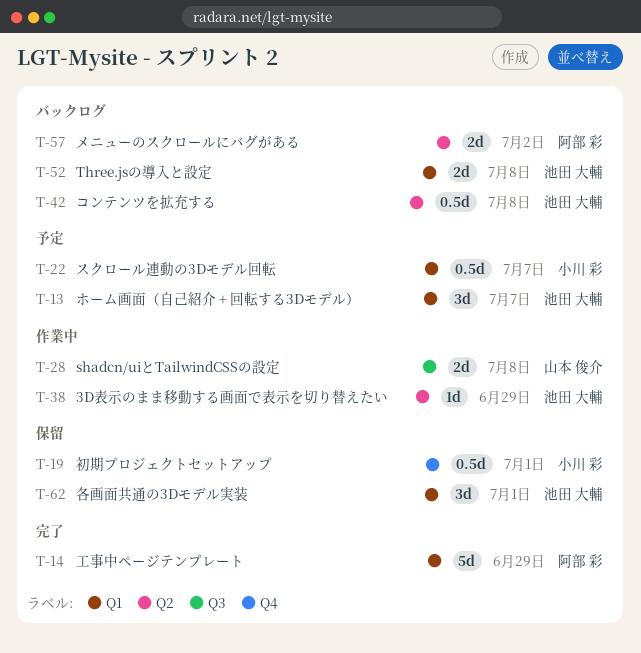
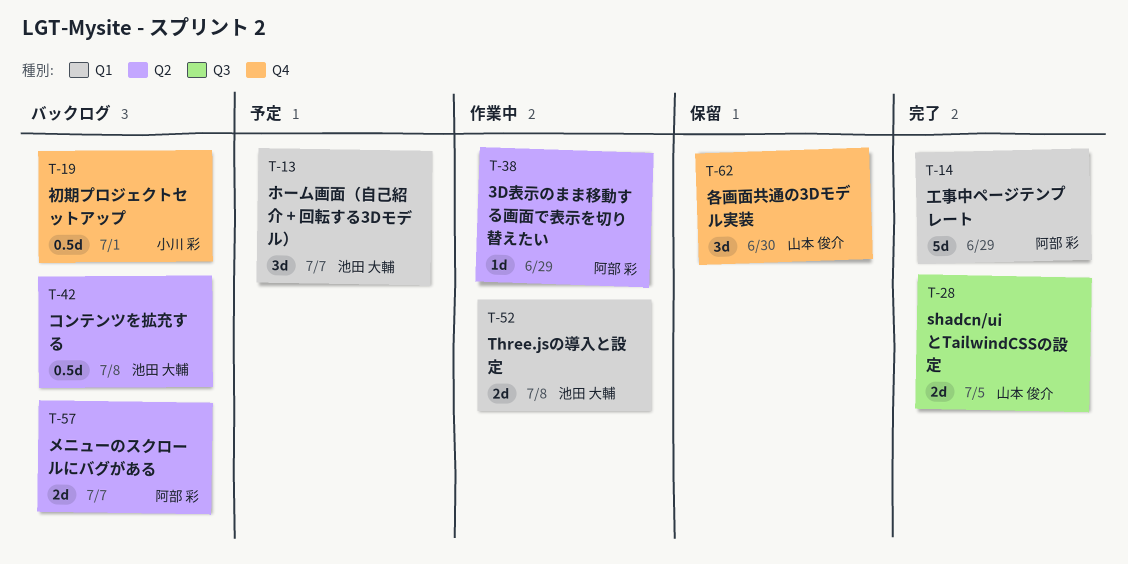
T-19, status: 保留 -> バックログ
T-22: present -> none
T-28, status: 作業中 -> 完了
T-28, due: Jul 8 -> Jul 5
T-38, owner: 池田 大輔 -> 阿部 彩
T-52, status: バックログ -> 作業中
T-57, due: Jul 2 -> Jul 7
T-62, owner: 池田 大輔 -> 山本 俊介
T-62, label: Q1 -> Q4
T-62, due: Jul 1 -> Jun 30

